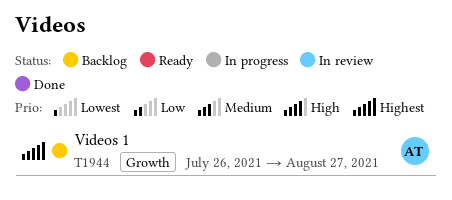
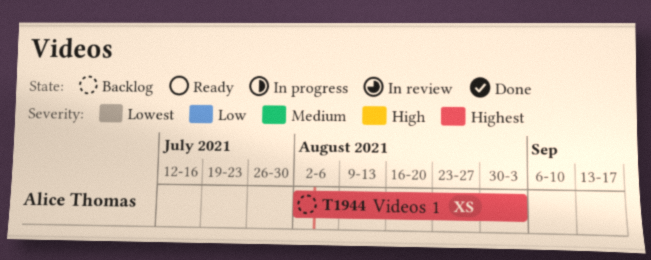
T1944, start: Jul 26 -> Aug 2
T1944, due: Aug 27 -> Sep 3

